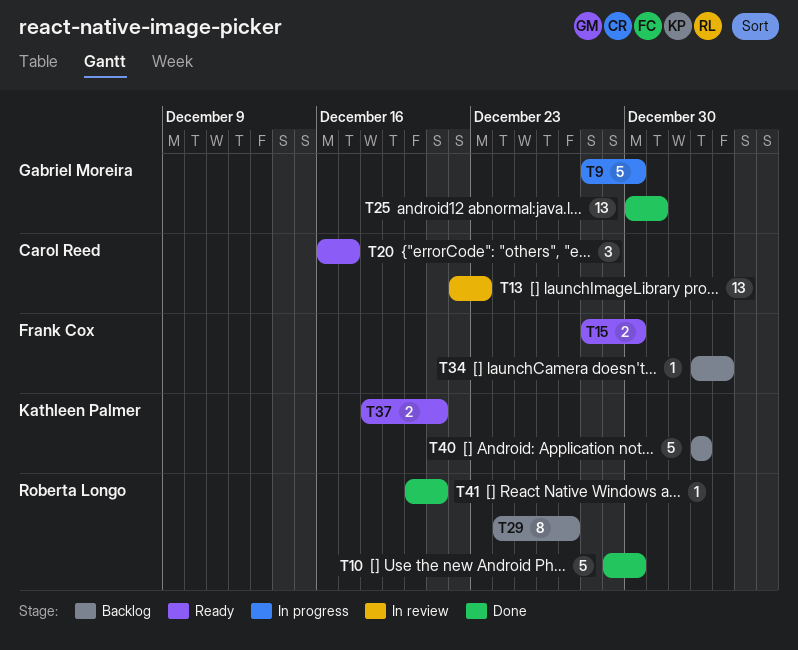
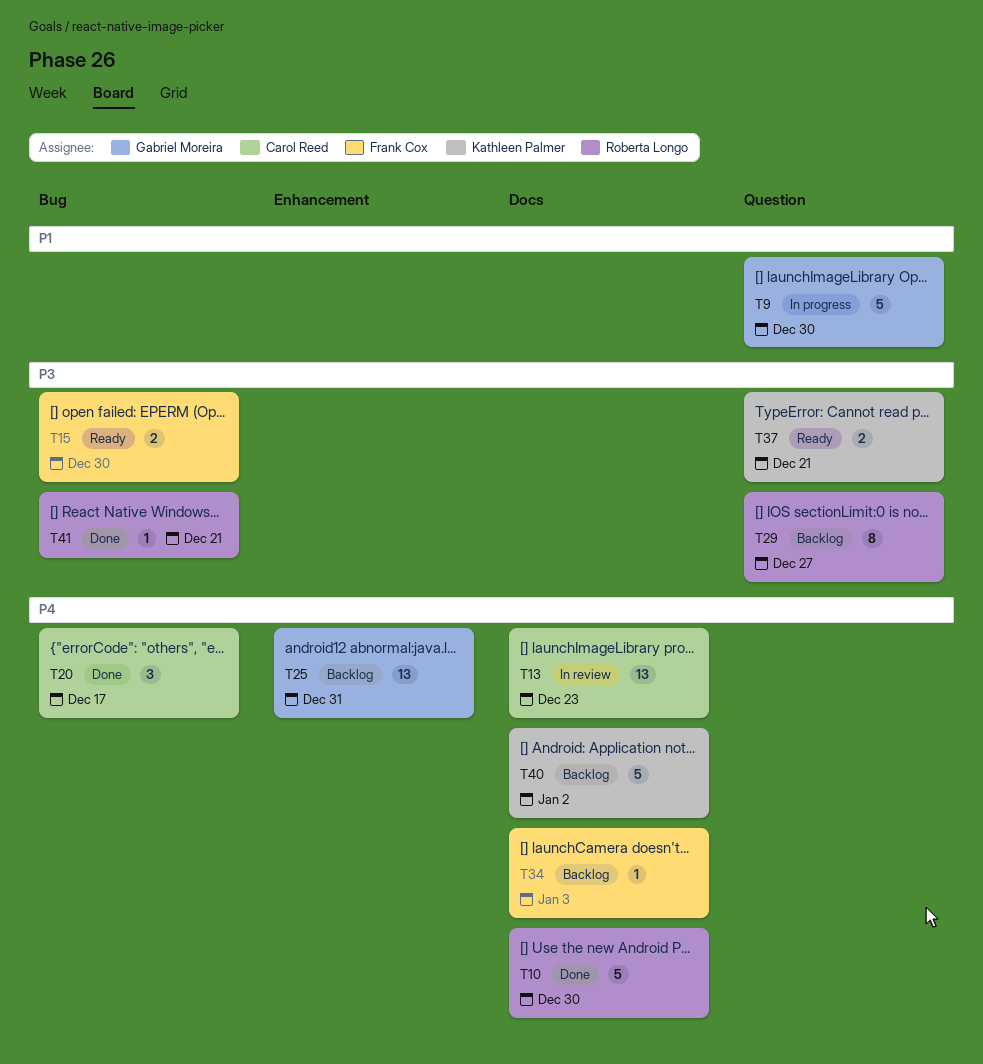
T20, status: Ready -> Done
T25, status: Done -> Backlog

